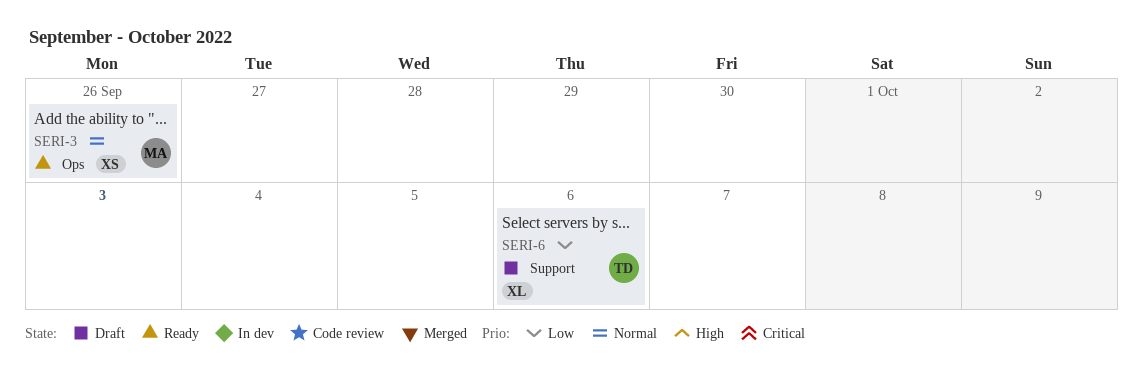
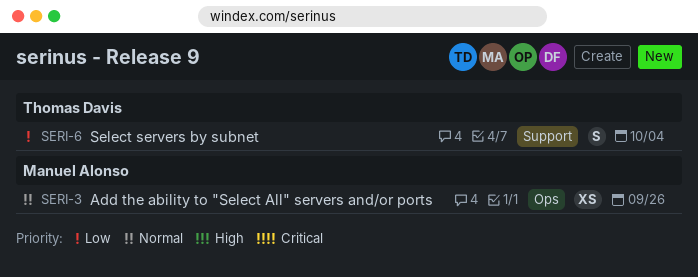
SERI-6, estimate: XL -> S
SERI-6, due: Oct 6 -> Oct 4

